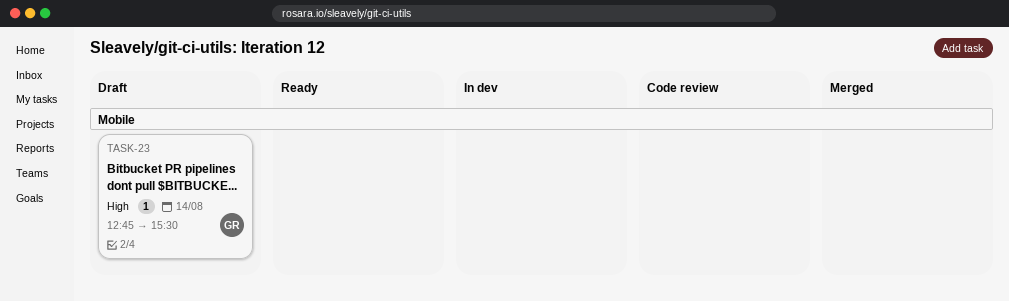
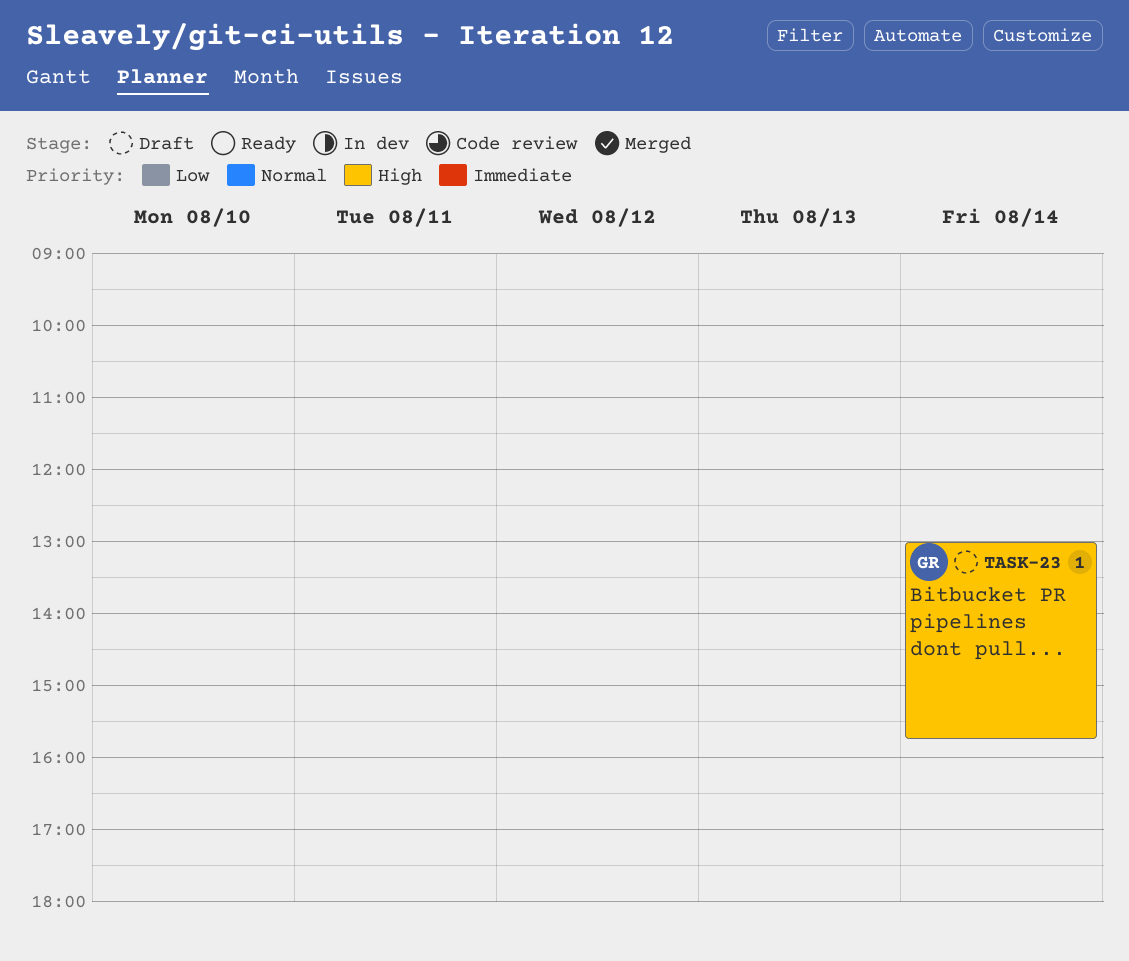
TASK-23, begins: 12:45 -> 13:00
TASK-23, ends: 15:30 -> 15:45

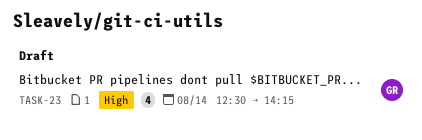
TASK-23, estimate: 1 -> 4
TASK-23, begins: 13:00 -> 12:30
TASK-23, ends: 15:45 -> 14:15

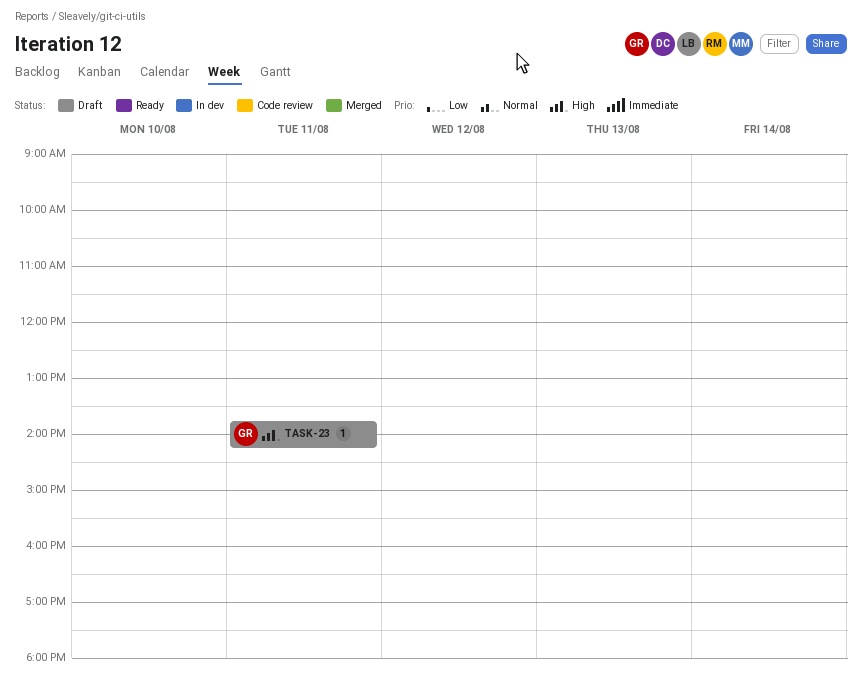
TASK-23, estimate: 4 -> 1
TASK-23, day: Aug 14 -> Aug 11
TASK-23, begins: 12:30 -> 13:45

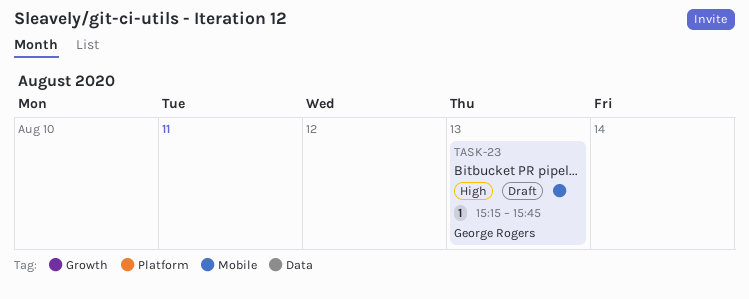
TASK-23, day: Aug 11 -> Aug 13
TASK-23, begins: 13:45 -> 15:15
TASK-23, ends: 14:15 -> 15:45

